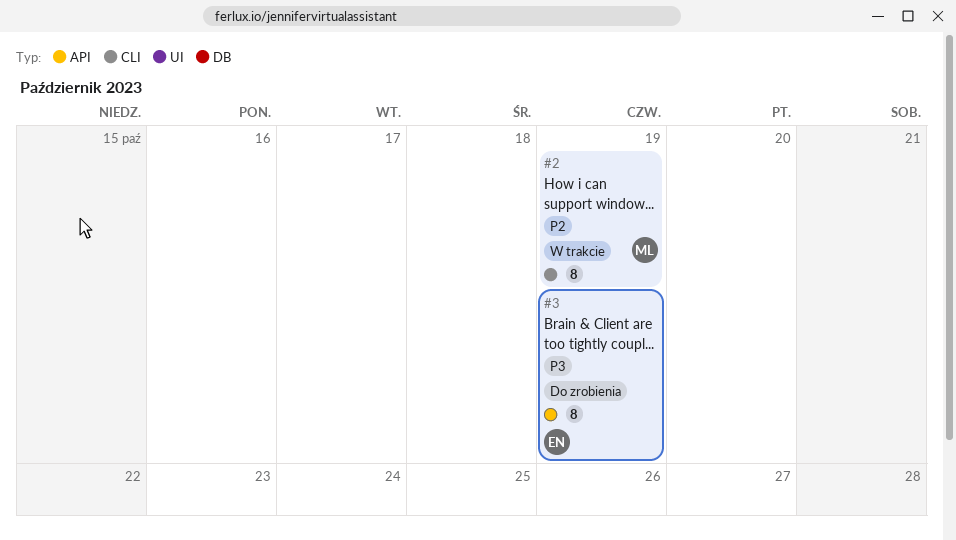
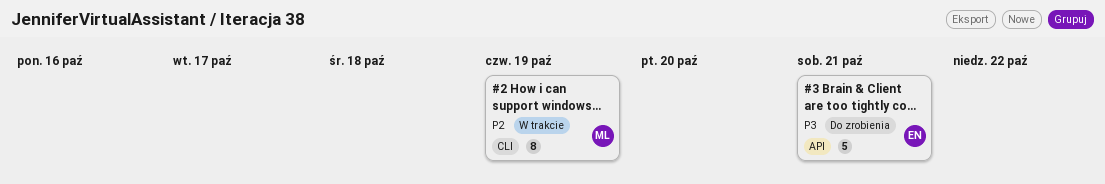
#3, estimate: 8 -> 5
#3, due: Oct 19 -> Oct 21

